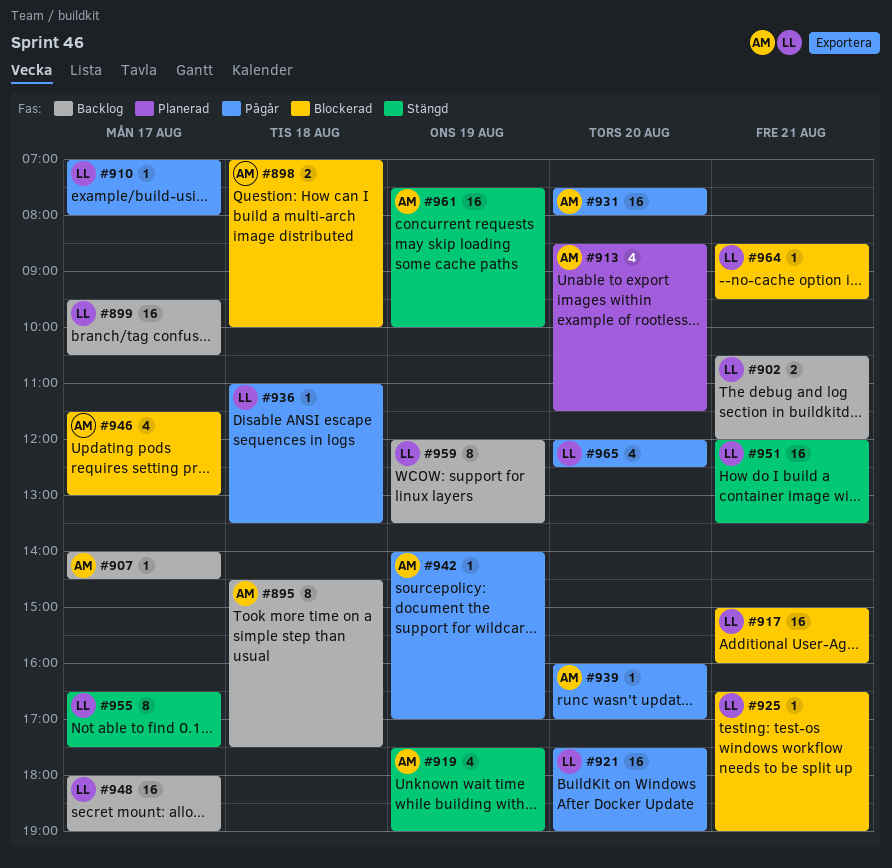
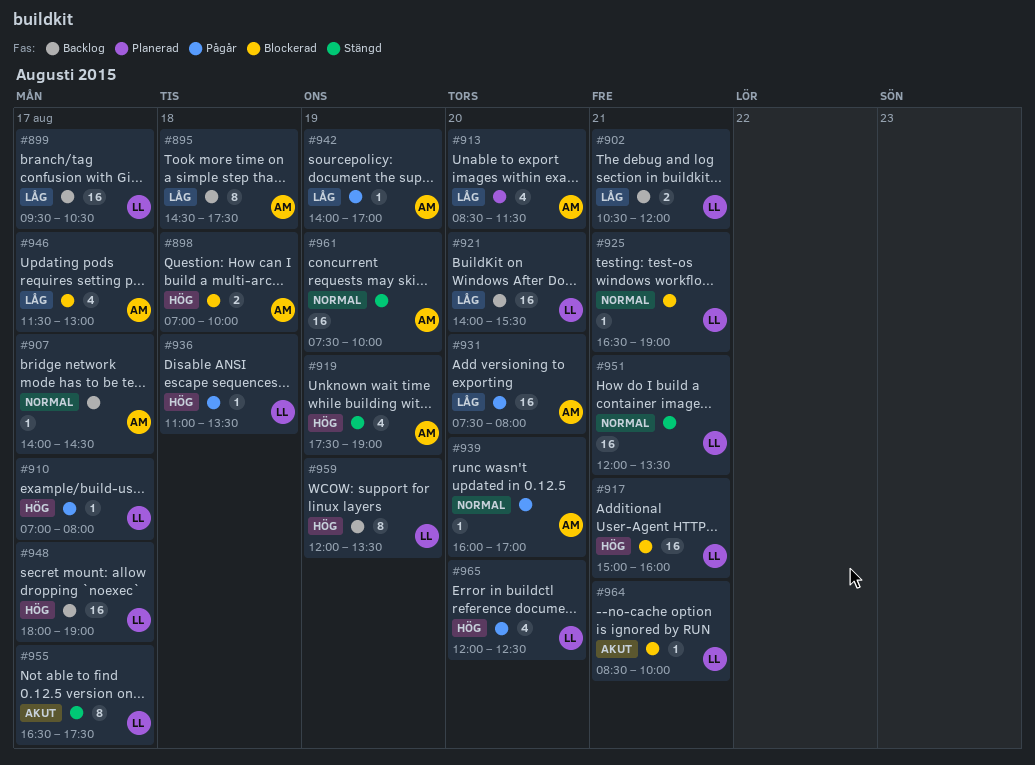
#921, status: Pågår -> Backlog
#921, begins: 17:30 -> 14:00
#921, ends: 19:00 -> 15:30
#964, ends: 09:30 -> 10:00

